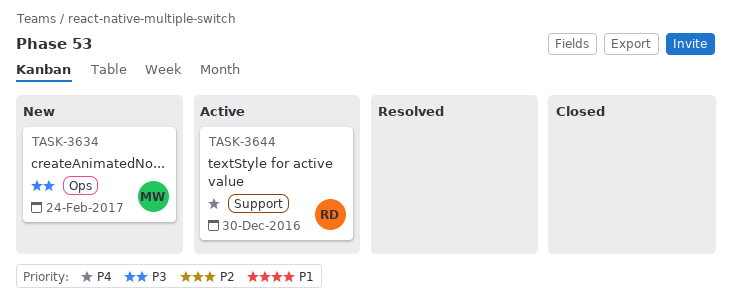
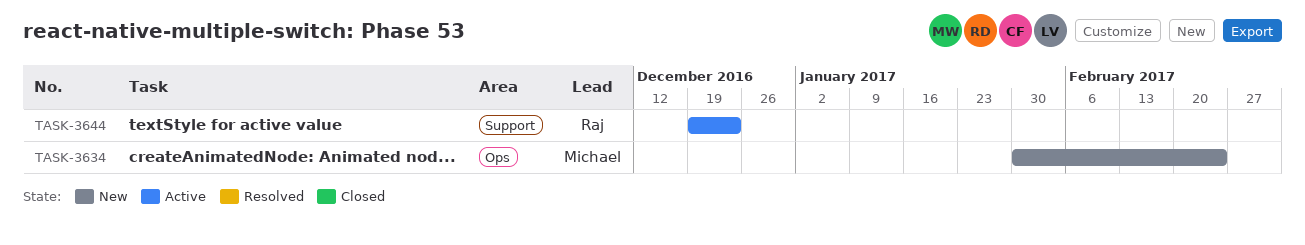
TASK-3644, due: Dec 30 -> Dec 23

